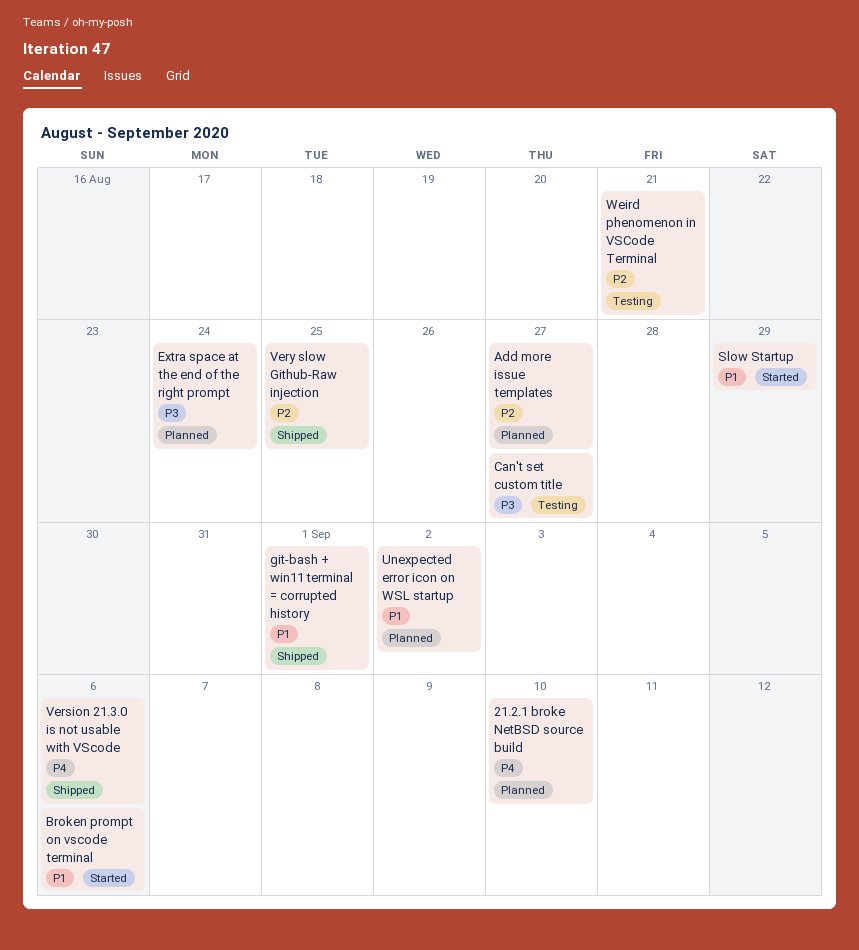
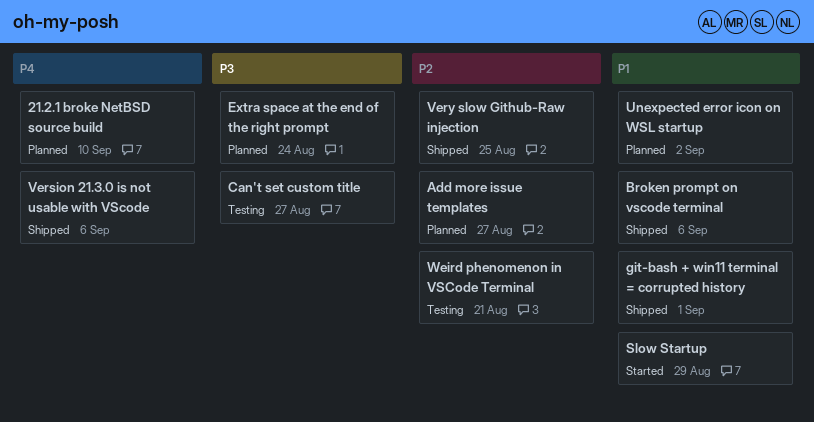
Broken prompt on vscode terminal, status: Started -> Shipped

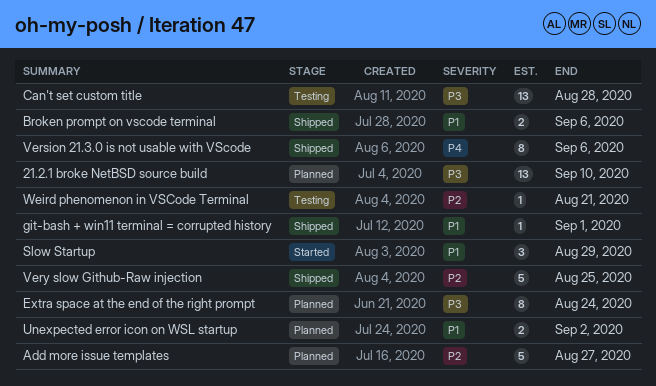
21.2.1 broke NetBSD source build, priority: P4 -> P3
Can't set custom title, due: Aug 27 -> Aug 28

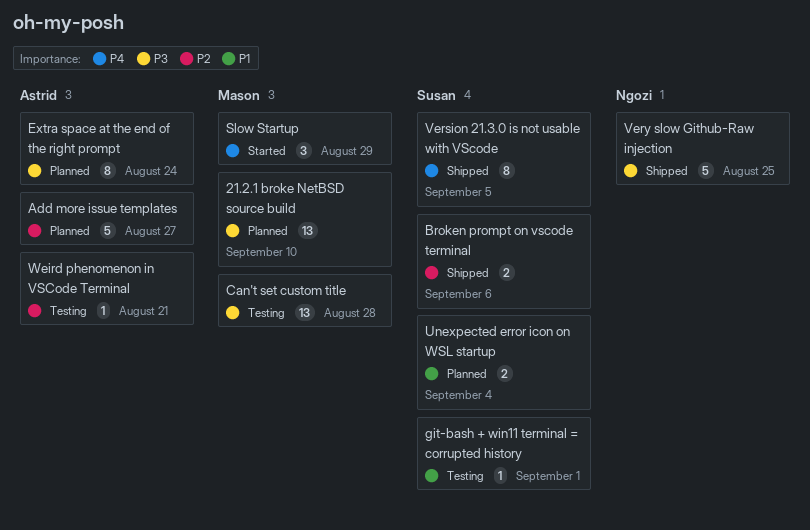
Broken prompt on vscode terminal, priority: P1 -> P2
git-bash + win11 terminal = corrupted history, status: Shipped -> Testing
Slow Startup, priority: P1 -> P4
Unexpected error icon on WSL startup, due: Sep 2 -> Sep 4
Version 21.3.0 is not usable with VScode, due: Sep 6 -> Sep 5
Very slow Github-Raw injection, priority: P2 -> P3

